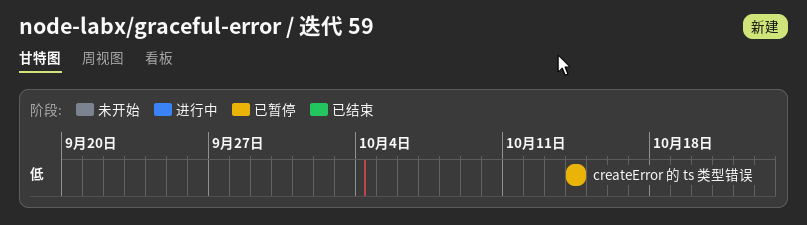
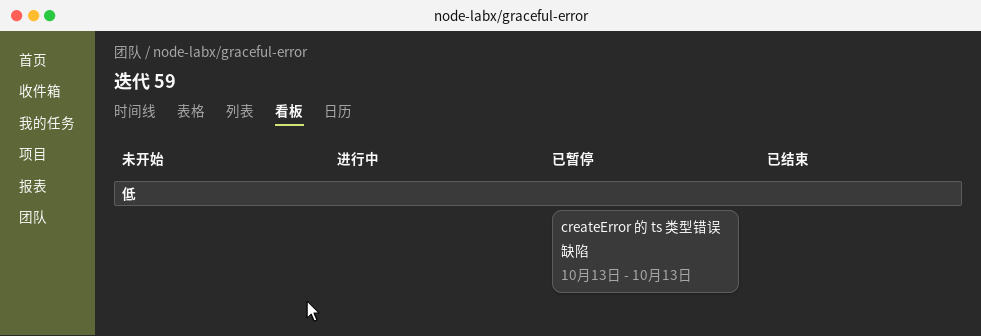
createError 的 ts 类型错误, start: Oct 14 -> Oct 13
createError 的 ts 类型错误, due: Oct 14 -> Oct 13

